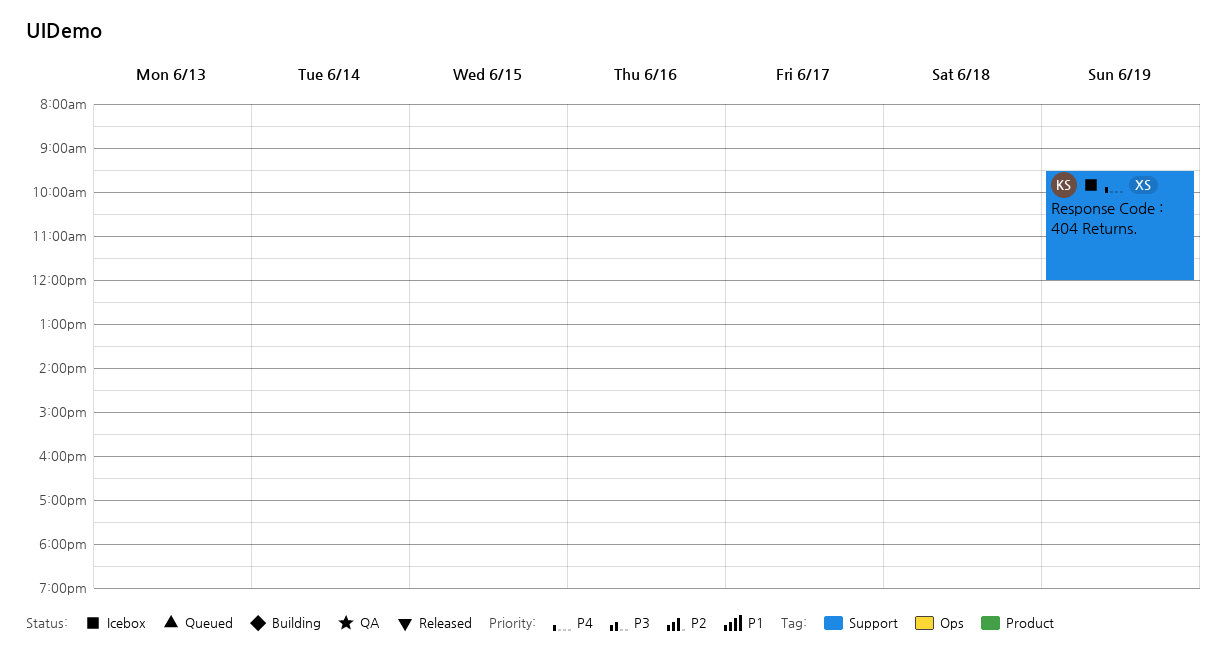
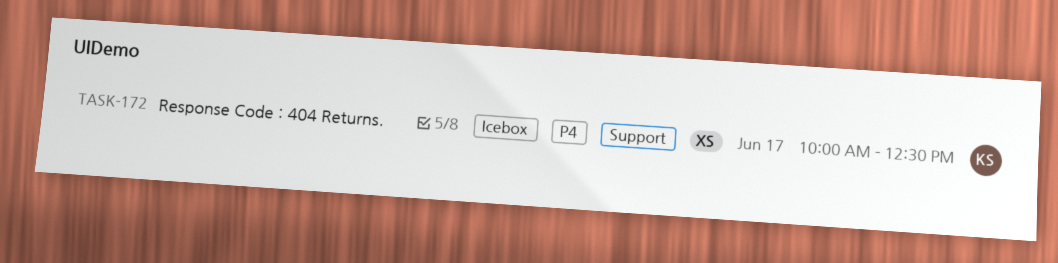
Response Code : 404 Returns., day: Jun 19 -> Jun 17
Response Code : 404 Returns., begins: 09:30 -> 10:00
Response Code : 404 Returns., ends: 12:00 -> 12:30

